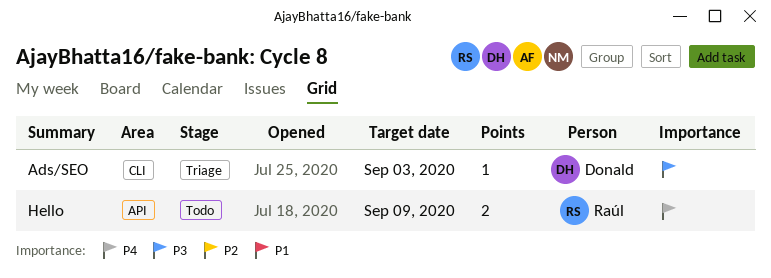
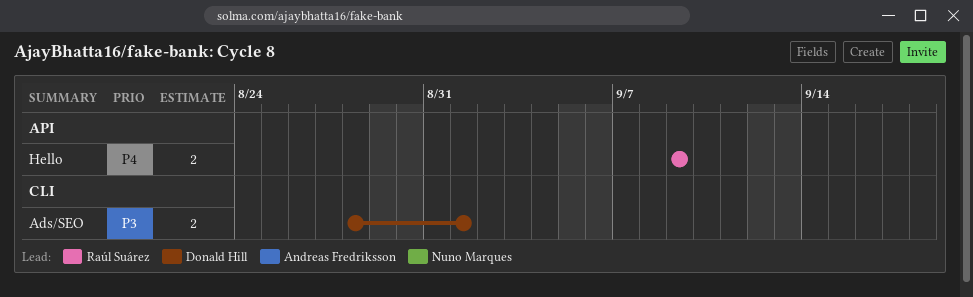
Ads/SEO, estimate: 1 -> 2
Ads/SEO, due: Sep 3 -> Sep 1

